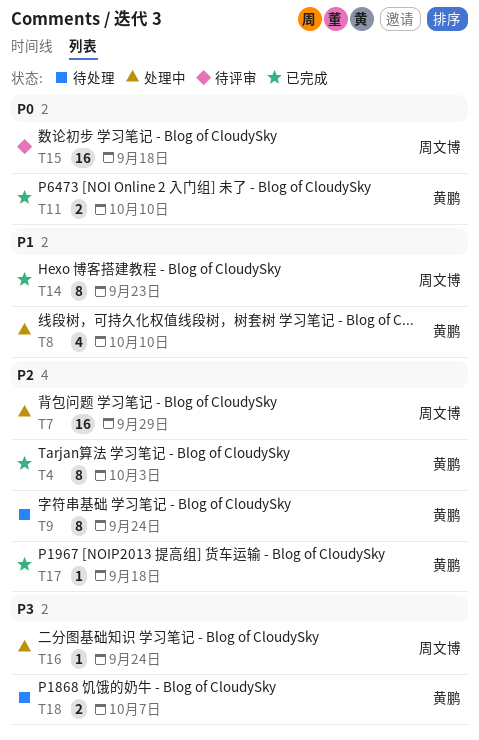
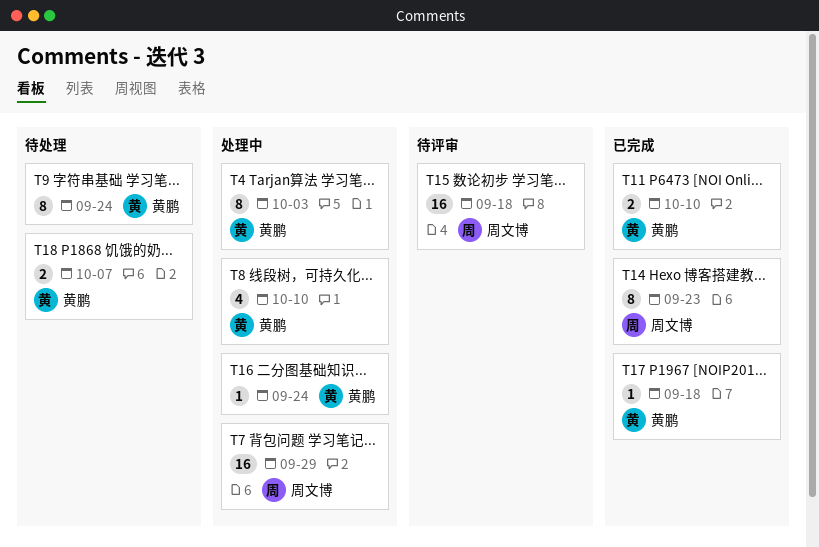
T4, status: 已完成 -> 处理中
T16, owner: 周文博 -> 黄鹏

